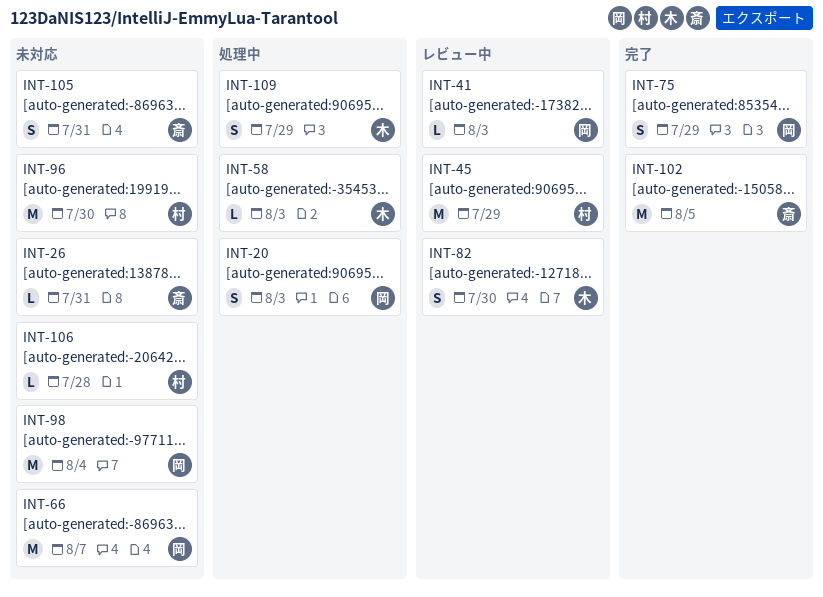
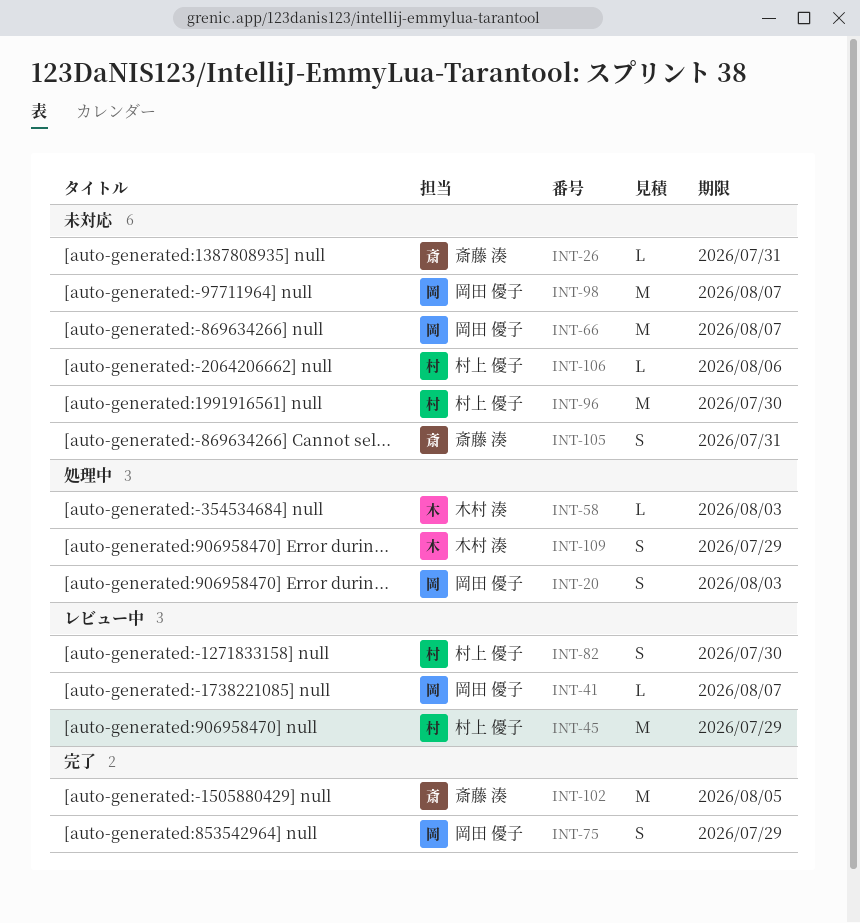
INT-41, due: Aug 3 -> Aug 7
INT-82, owner: 木村 湊 -> 村上 優子
INT-98, due: Aug 4 -> Aug 7
INT-106, due: Jul 28 -> Aug 6

